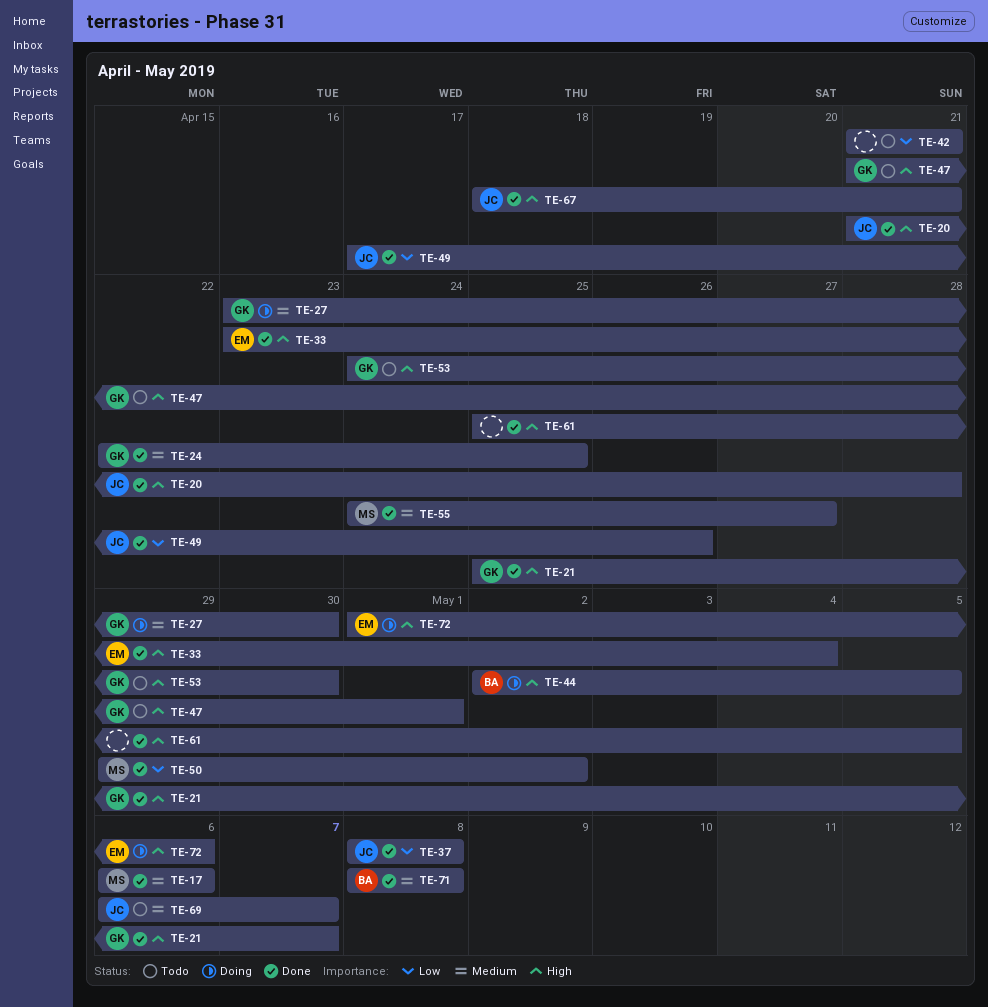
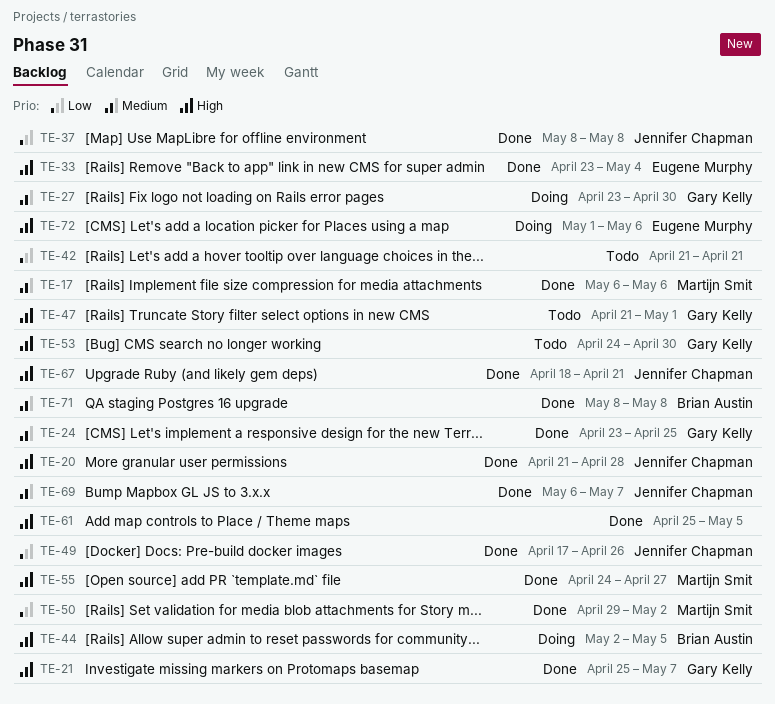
TE-24, start: Apr 22 -> Apr 23
TE-55, priority: Medium -> High
TE-69, status: Todo -> Done

